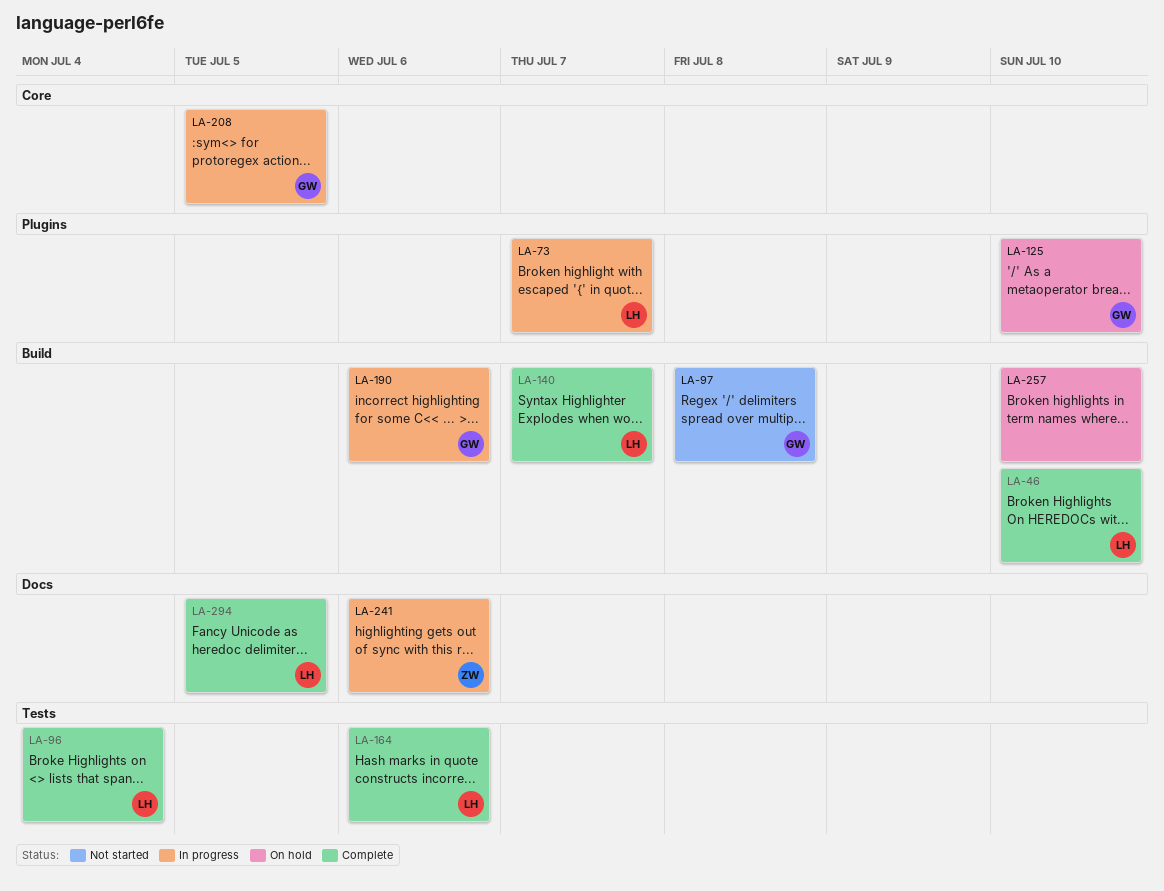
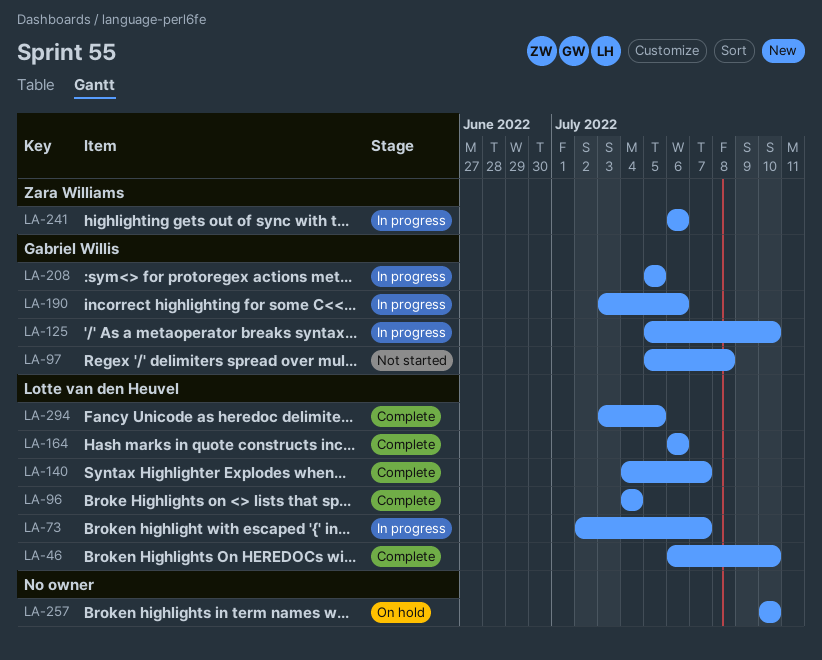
LA-125, status: On hold -> In progress

